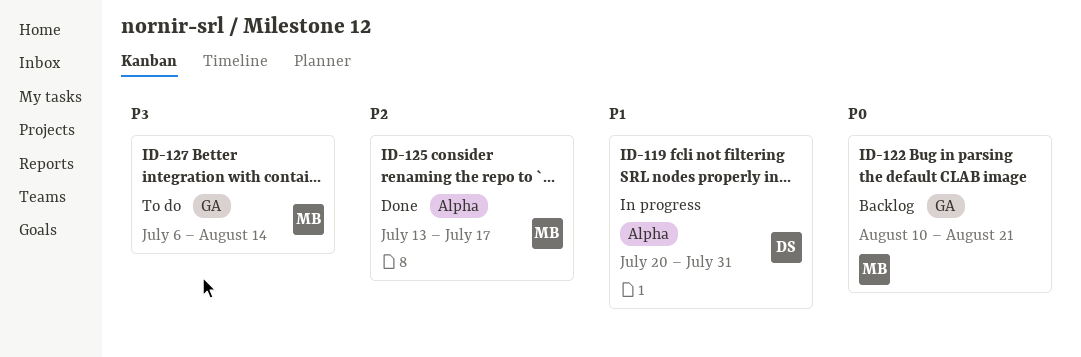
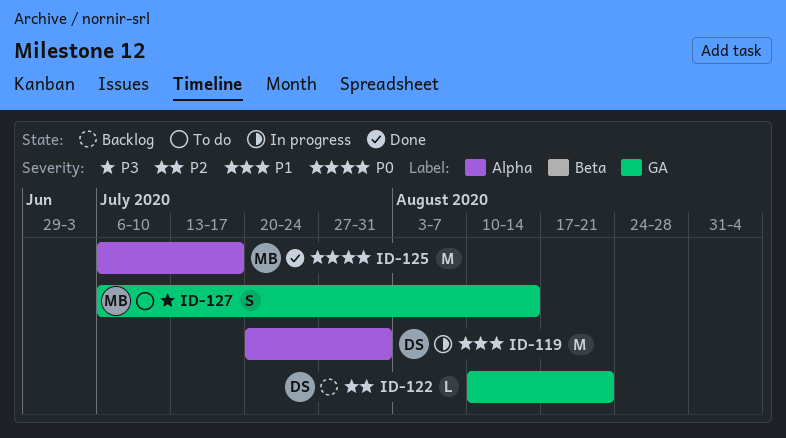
ID-122, owner: MB -> DS
ID-122, priority: P0 -> P2
ID-125, priority: P2 -> P0
ID-125, start: Jul 13 -> Jul 6

